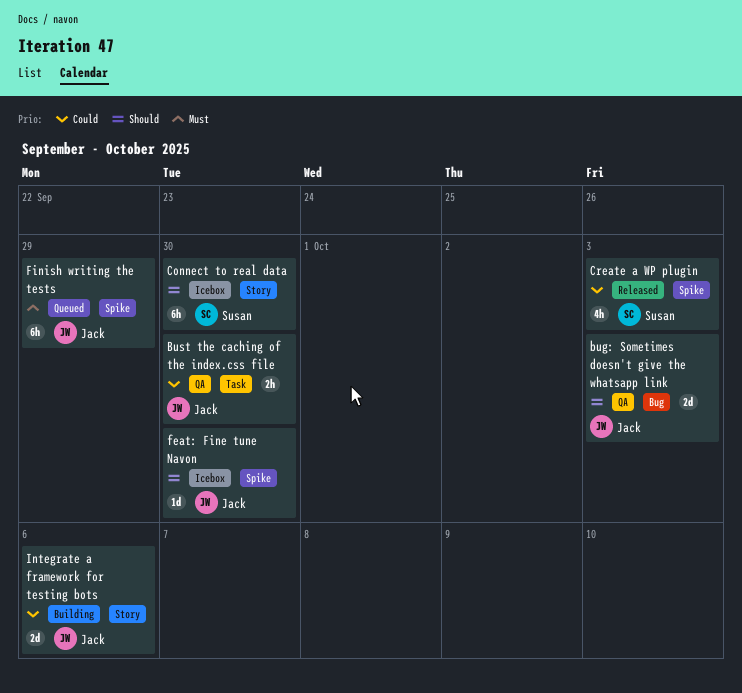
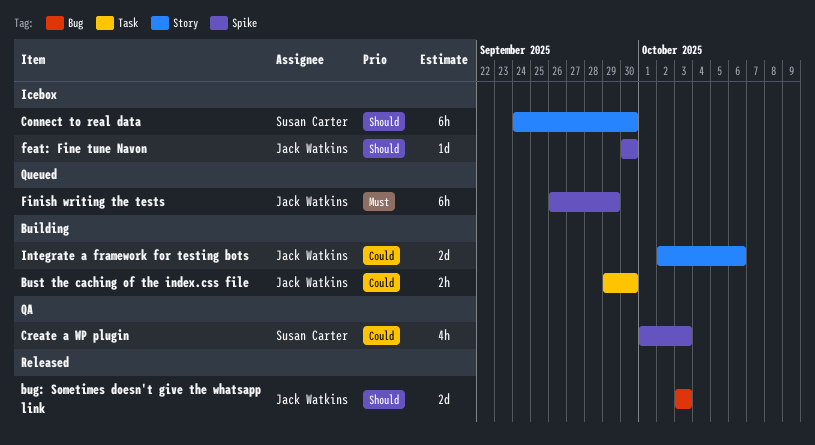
bug: Sometimes doesn't give the whatsapp link, status: QA -> Released
Bust the caching of the index.css file, status: QA -> Building
Create a WP plugin, status: Released -> QA

